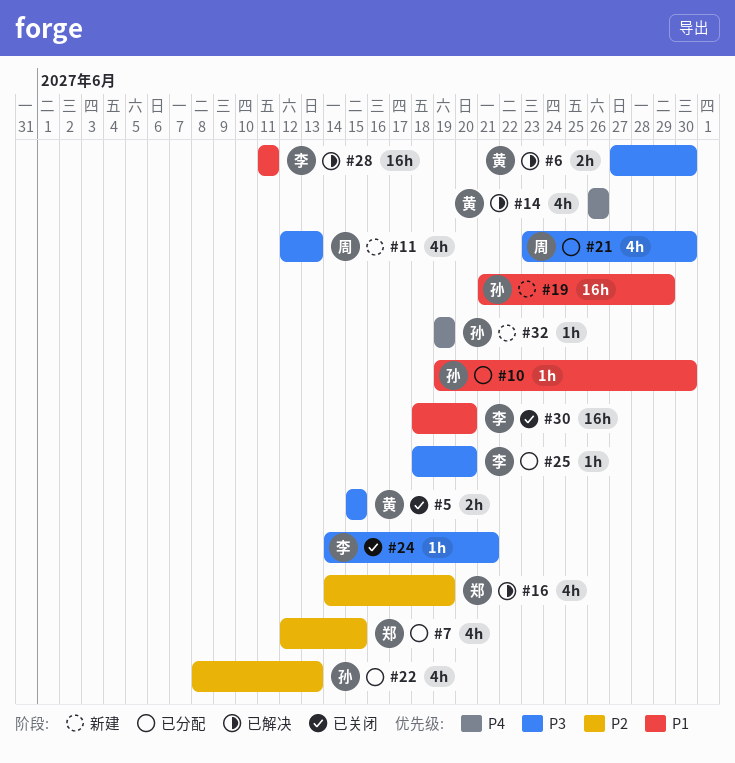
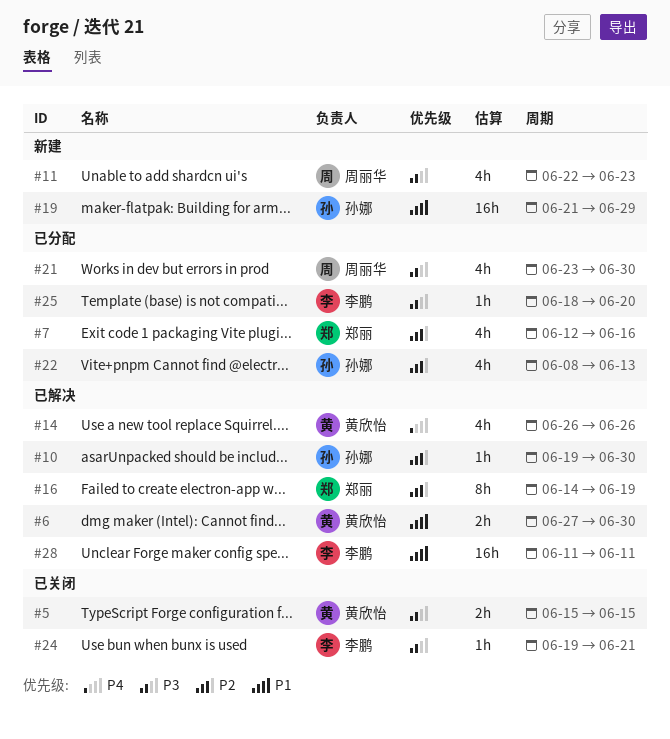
#6, priority: P3 -> P1
#7, due: Jun 15 -> Jun 16
#10, status: 已分配 -> 已解决
#10, priority: P1 -> P2
#11, start: Jun 12 -> Jun 22
#11, due: Jun 13 -> Jun 23
#16, estimate: 4h -> 8h
#24, start: Jun 14 -> Jun 19
#30: present -> none
#32: present -> none

